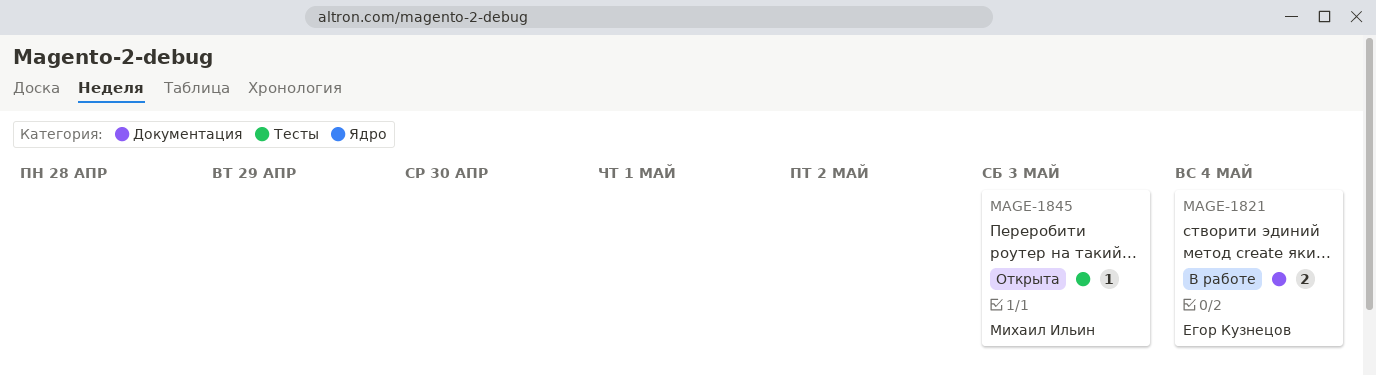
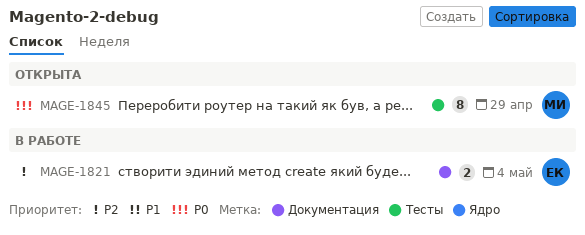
MAGE-1845, estimate: 1 -> 8
MAGE-1845, due: May 3 -> Apr 29

